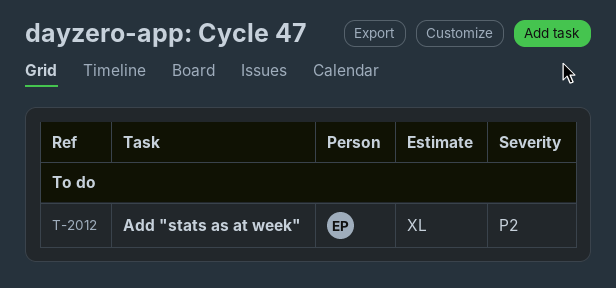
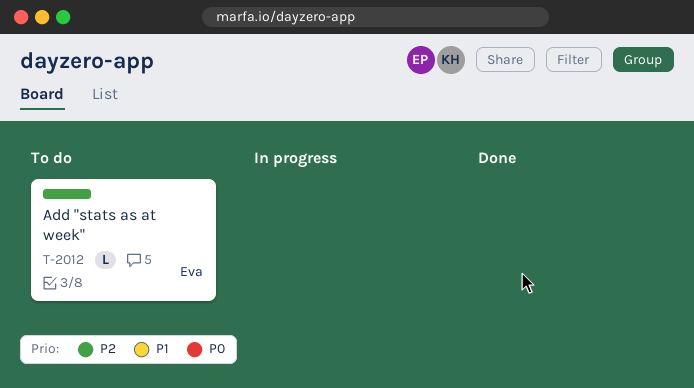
T-2012, estimate: XL -> L

